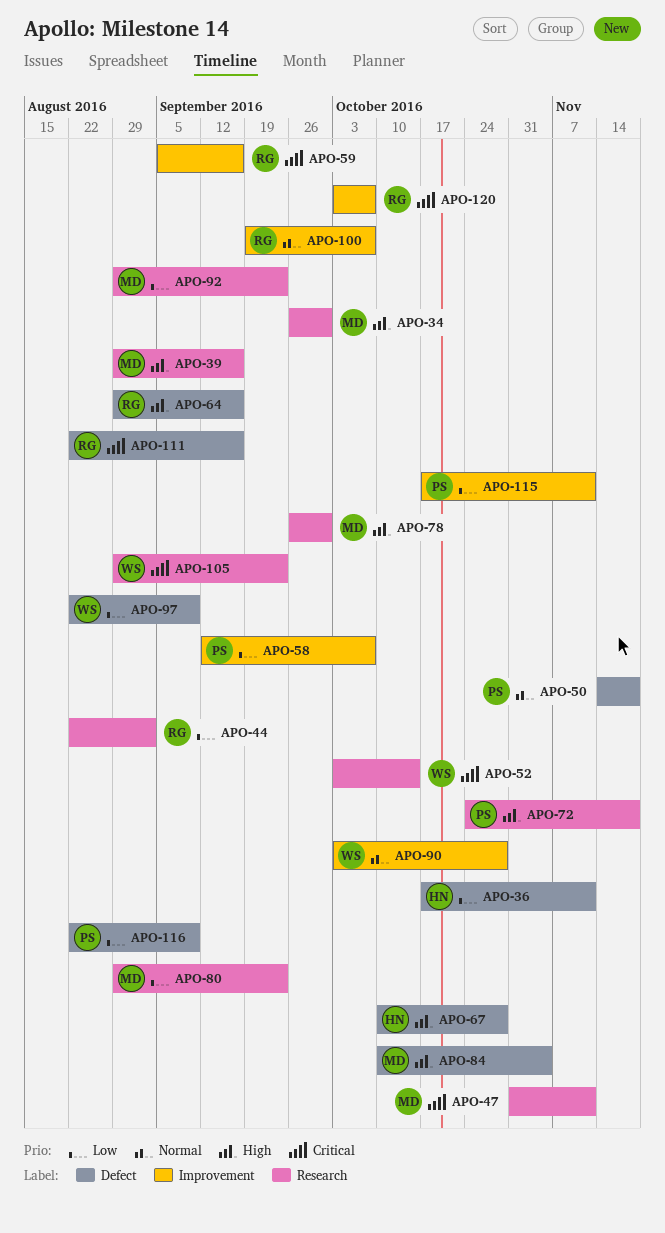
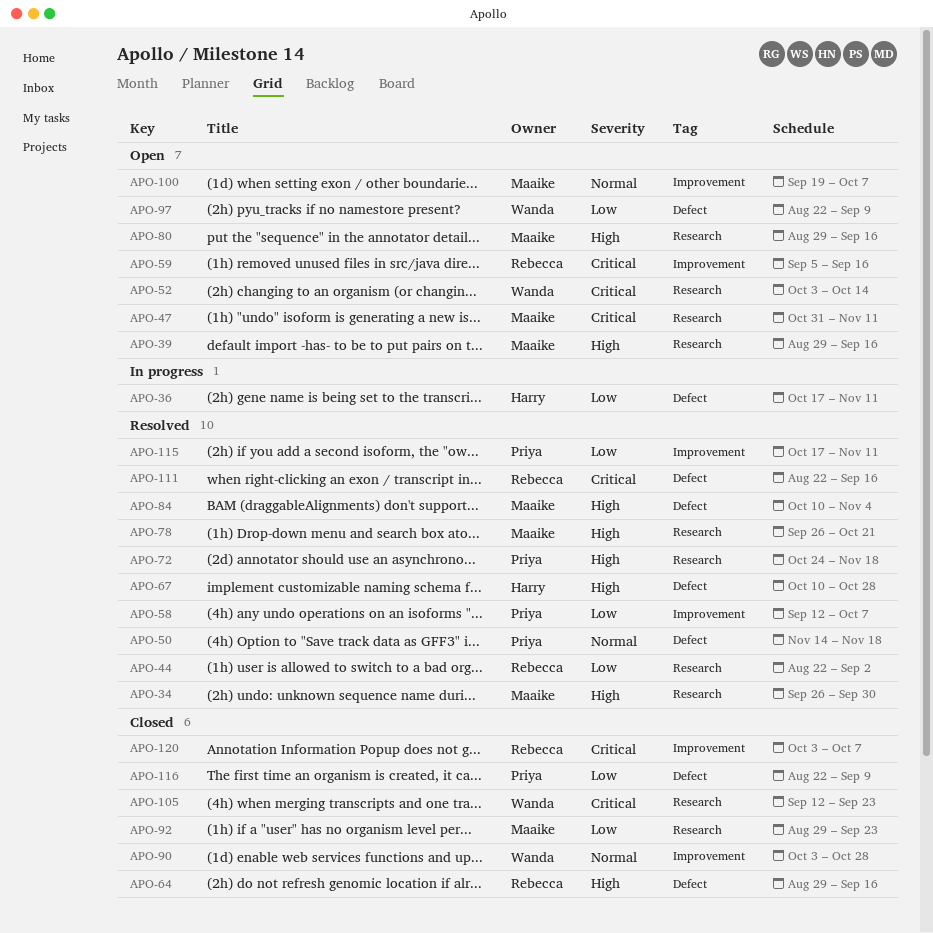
APO-78, due: Sep 30 -> Oct 21
APO-80, priority: Low -> High
APO-80, due: Sep 23 -> Sep 16
APO-100, owner: Rebecca -> Maaike
APO-105, start: Aug 29 -> Sep 12

